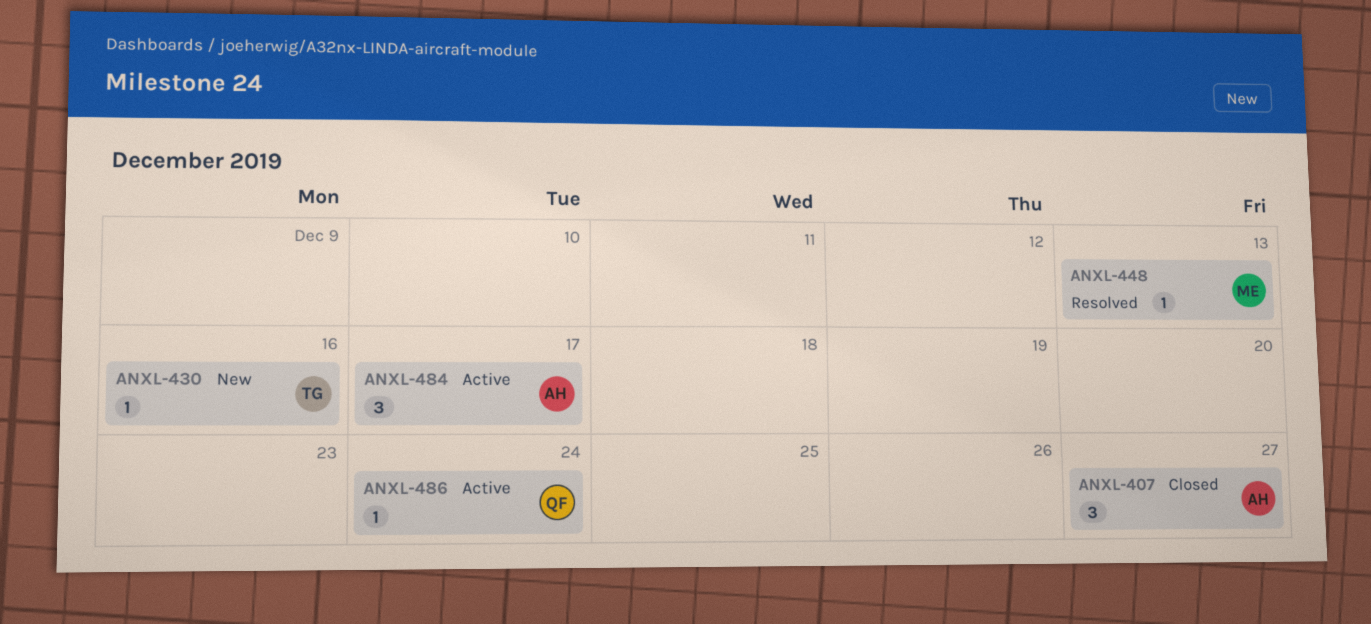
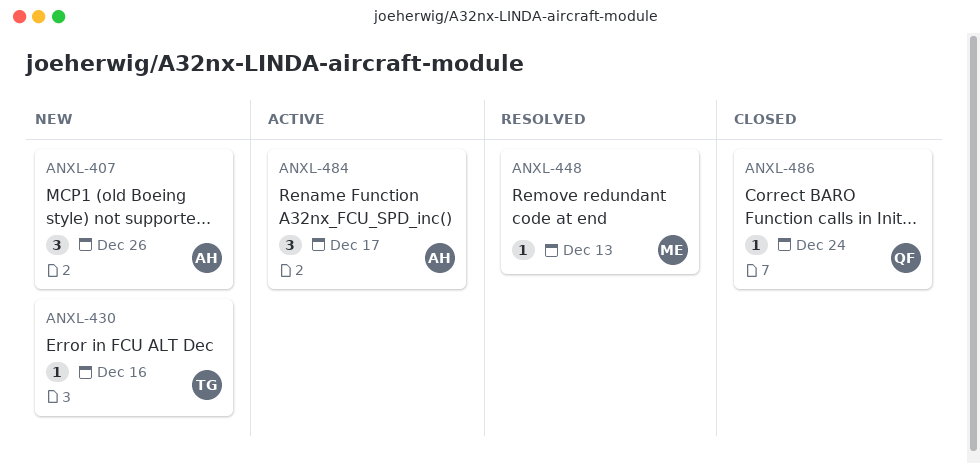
ANXL-407, status: Closed -> New
ANXL-407, due: Dec 27 -> Dec 26
ANXL-486, status: Active -> Closed

